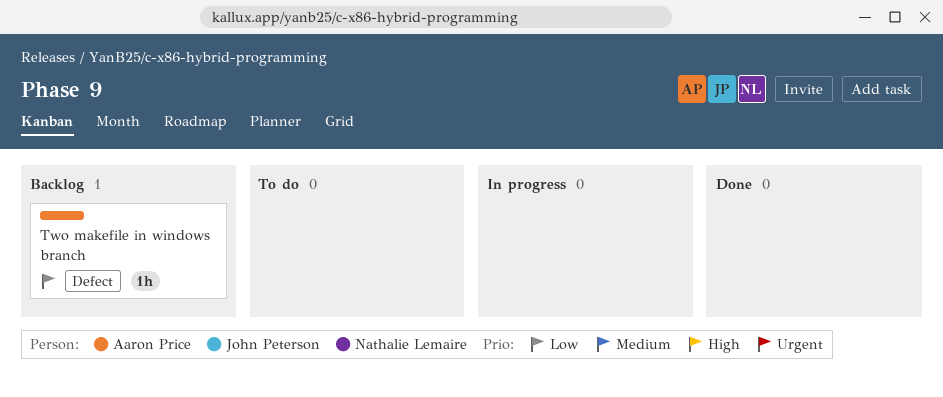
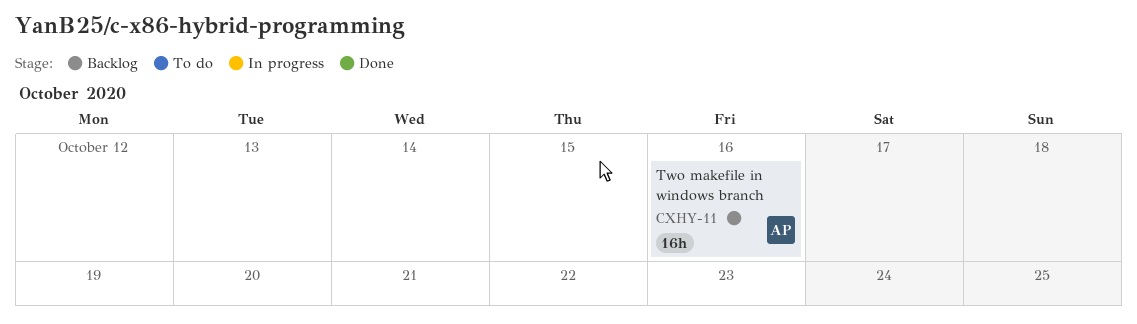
Two makefile in windows branch, estimate: 1h -> 16h

